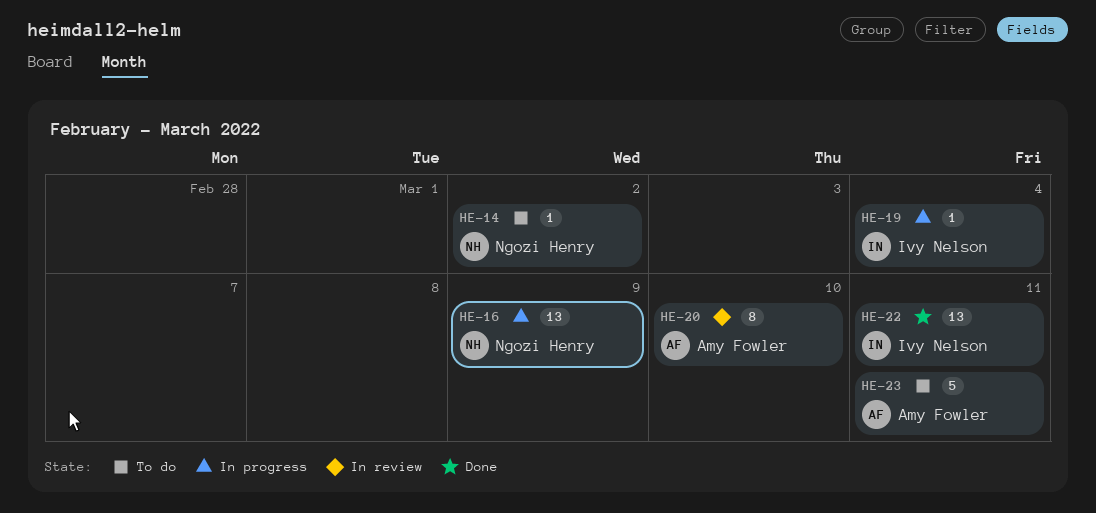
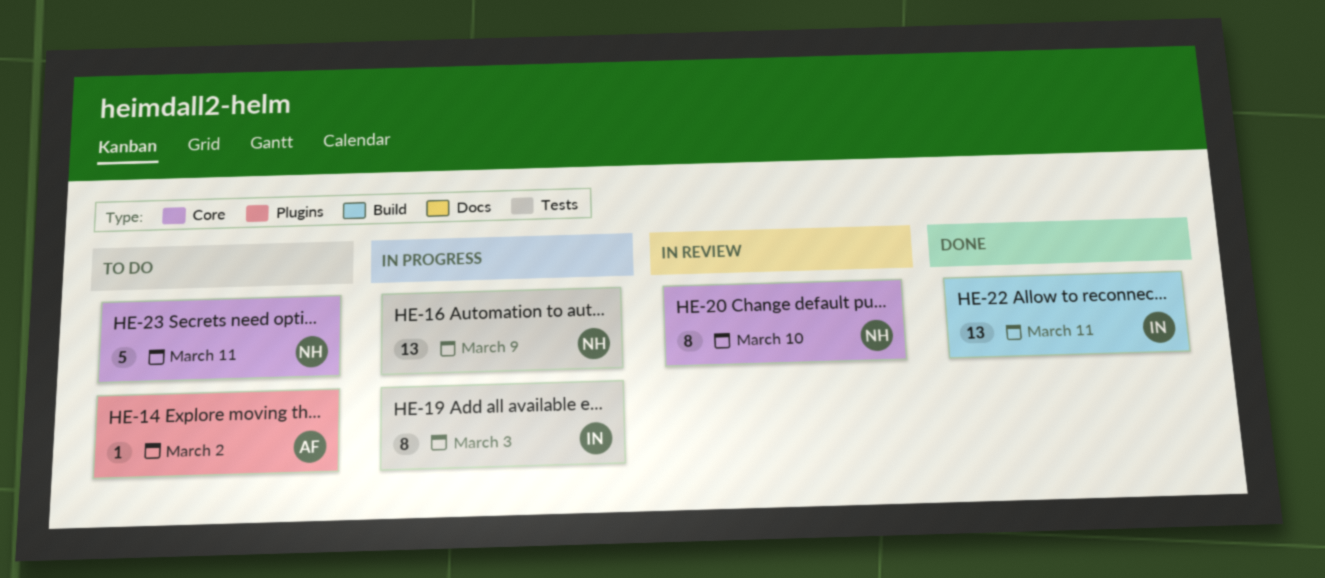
HE-14, owner: Ngozi Henry -> Amy Fowler
HE-19, estimate: 1 -> 8
HE-19, due: Mar 4 -> Mar 3
HE-20, owner: Amy Fowler -> Ngozi Henry
HE-23, owner: Amy Fowler -> Ngozi Henry

